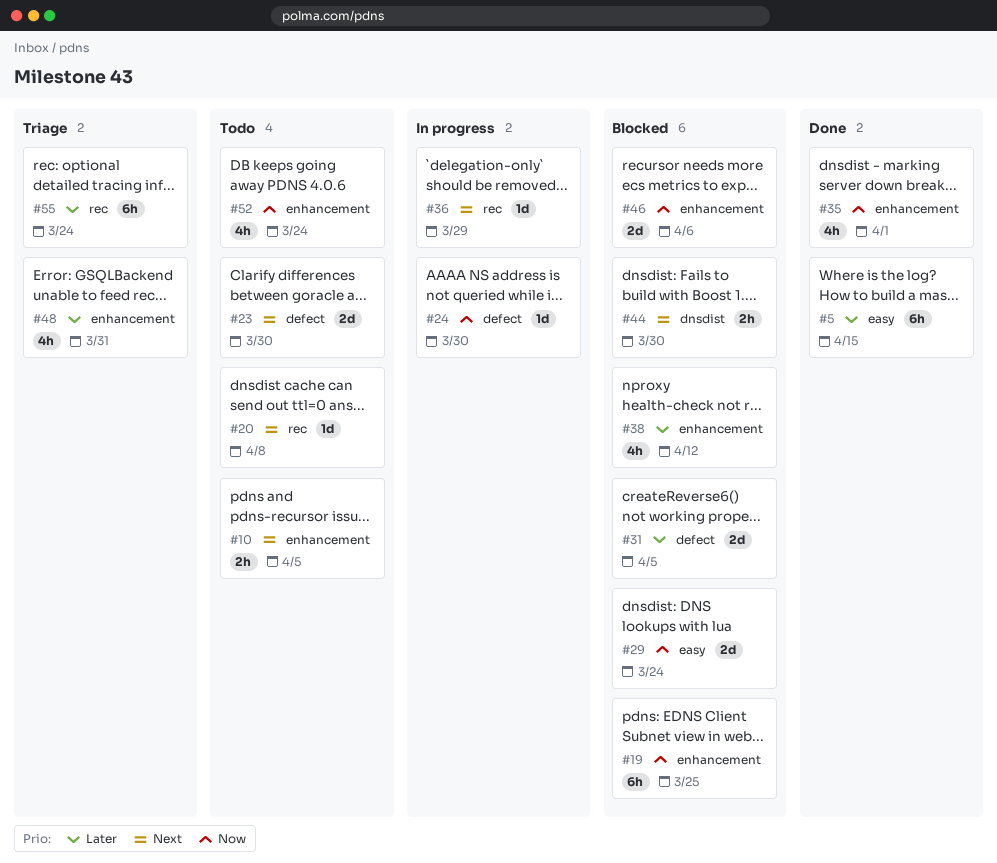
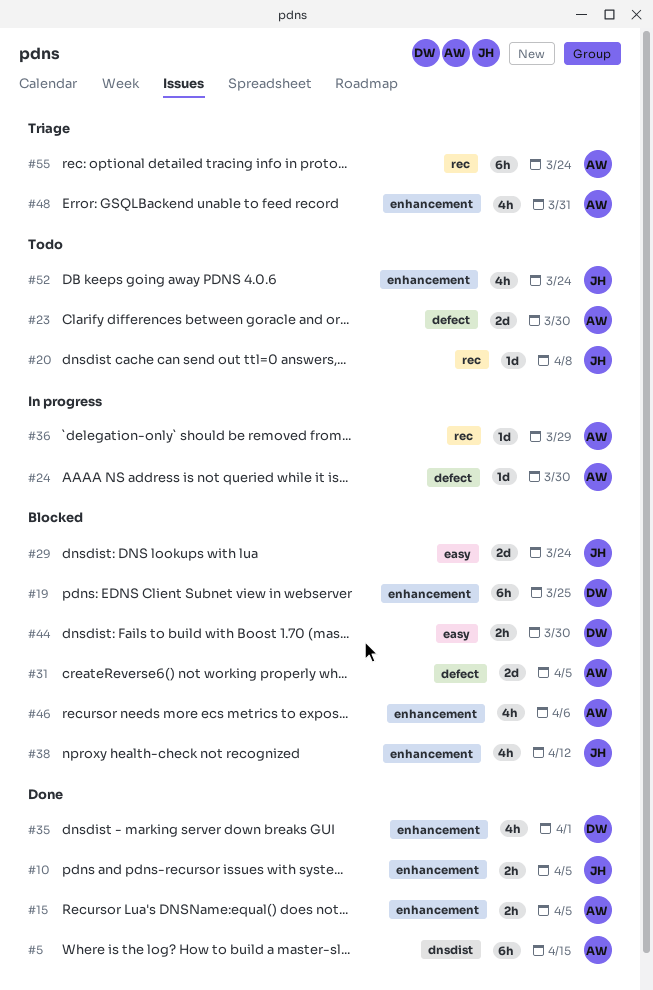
#5, label: easy -> dnsdist
#10, status: Todo -> Done
#15: none -> present
#44, label: dnsdist -> easy
#46, estimate: 2d -> 4h

